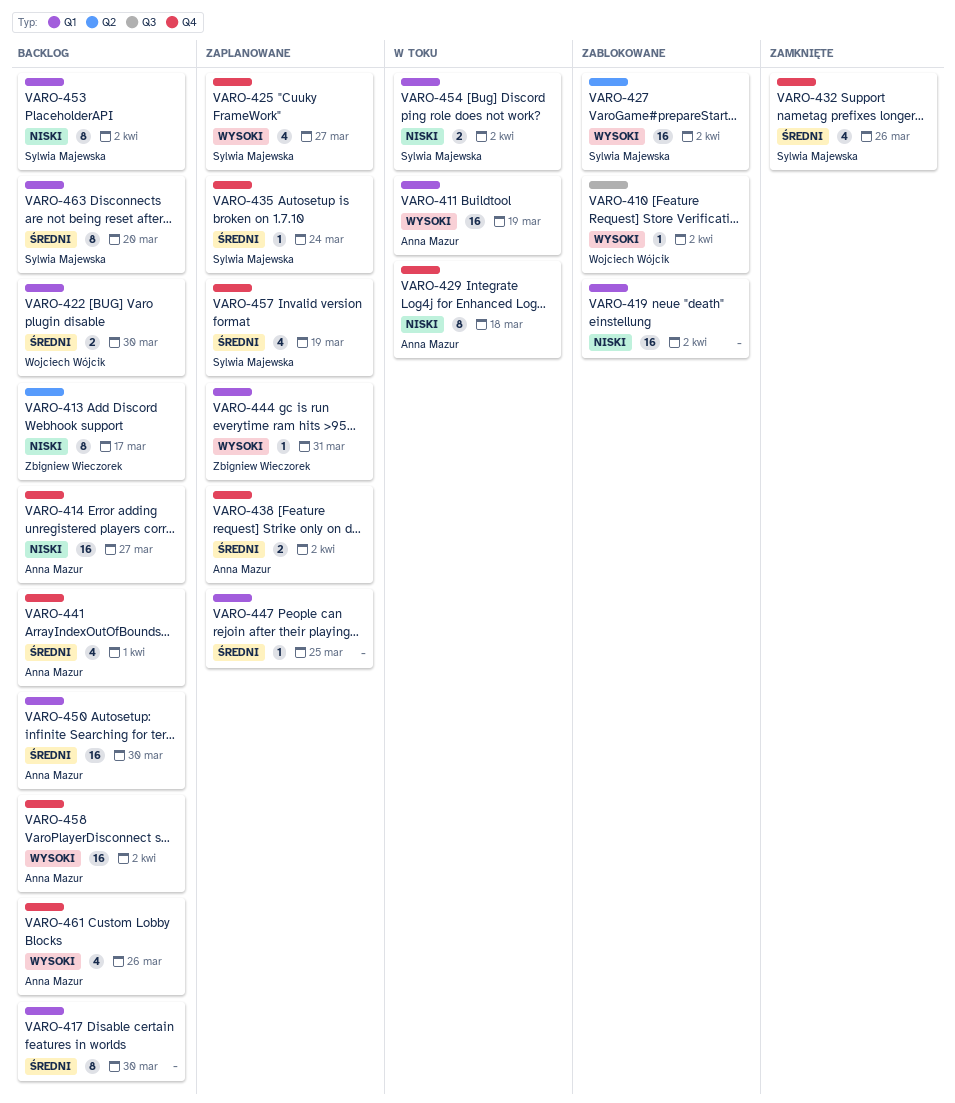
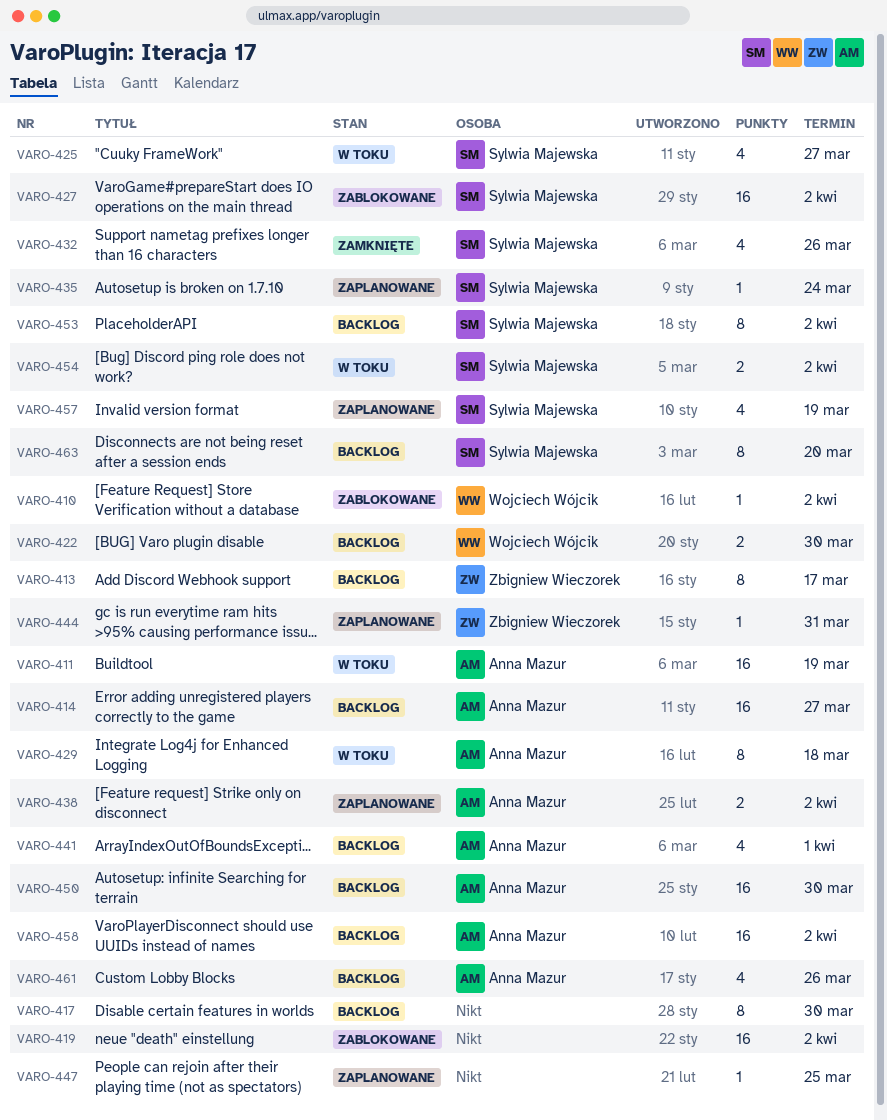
VARO-425, status: Zaplanowane -> W toku

